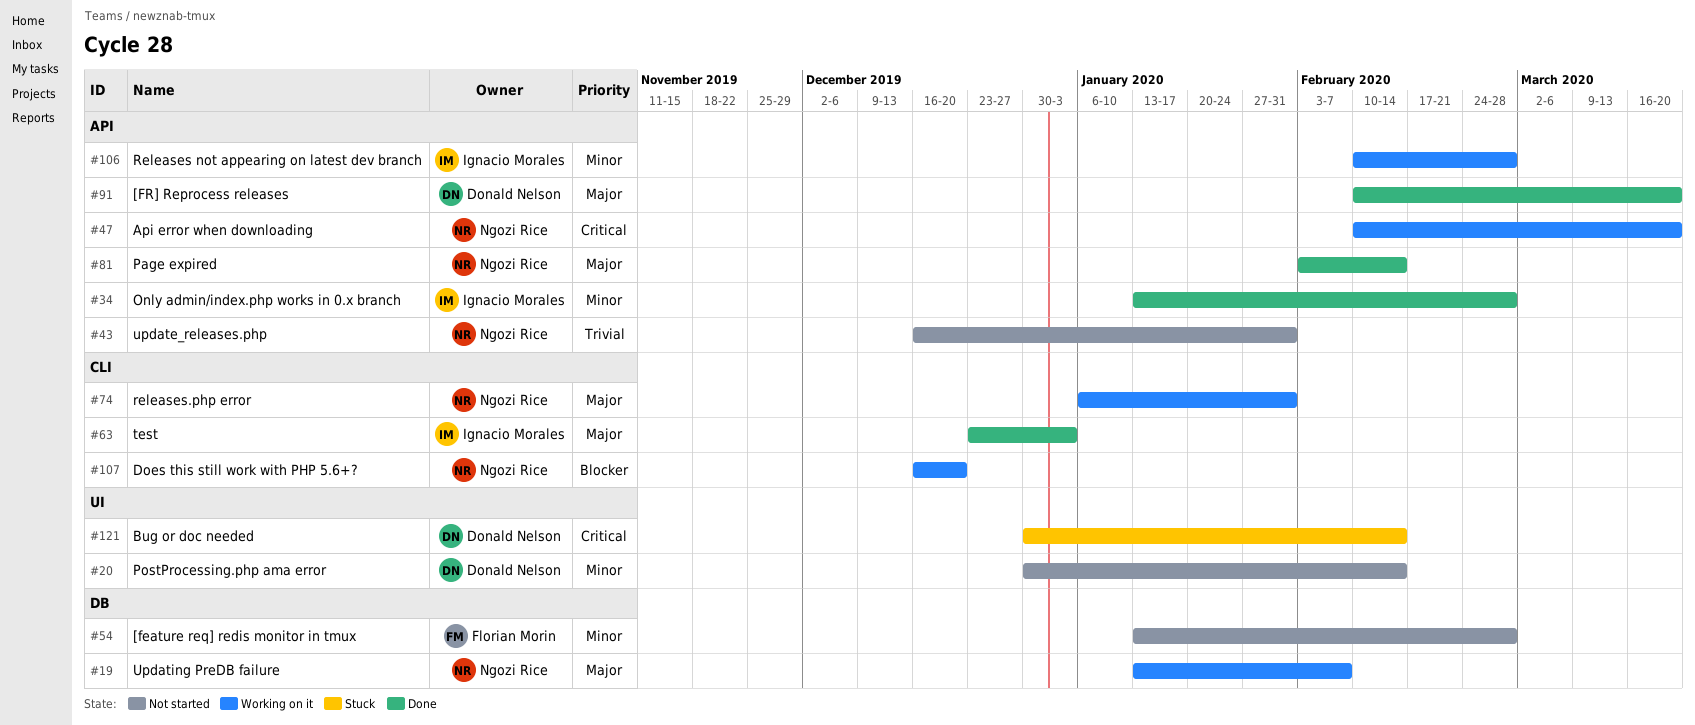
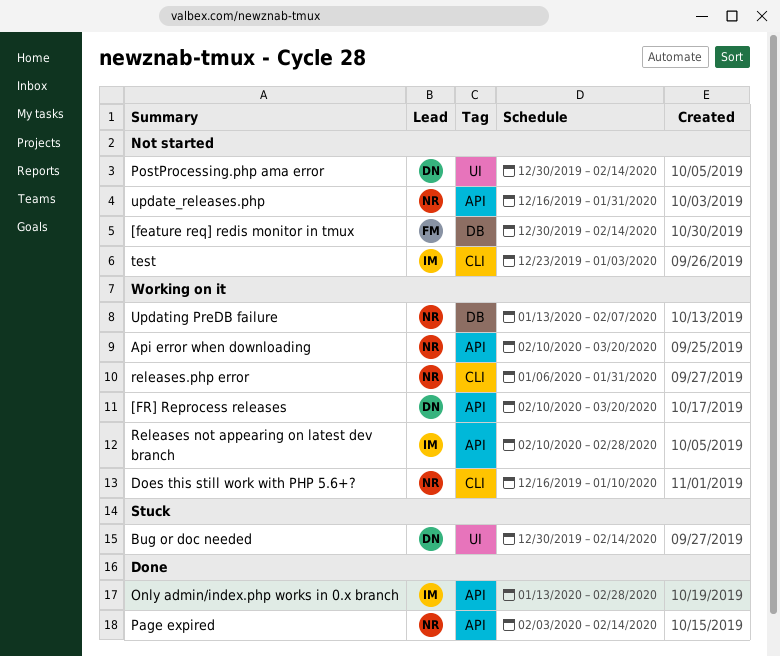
[feature req] redis monitor in tmux, start: Jan 13 -> Dec 30
[feature req] redis monitor in tmux, due: Feb 28 -> Feb 14
[FR] Reprocess releases, status: Done -> Working on it
Does this still work with PHP 5.6+?, due: Dec 20 -> Jan 10
test, status: Done -> Not started

